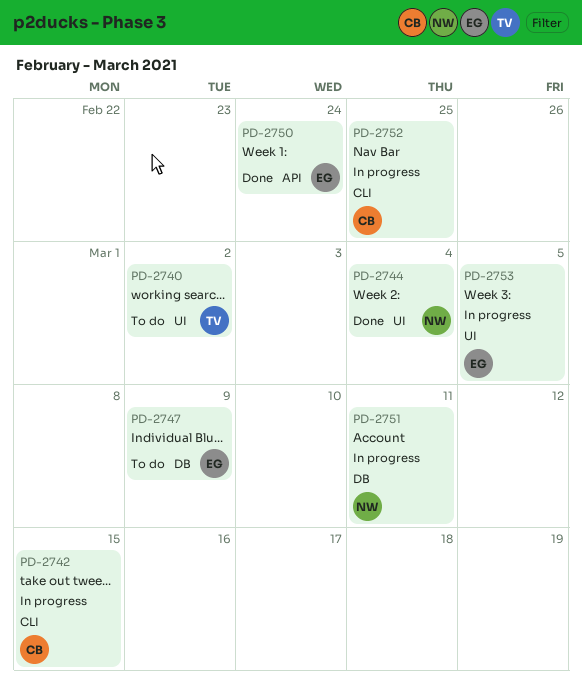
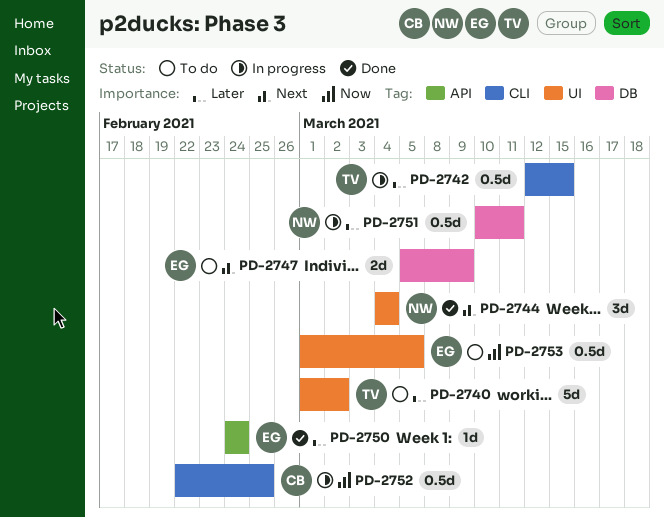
PD-2742, owner: CB -> TV
PD-2753, status: In progress -> To do

